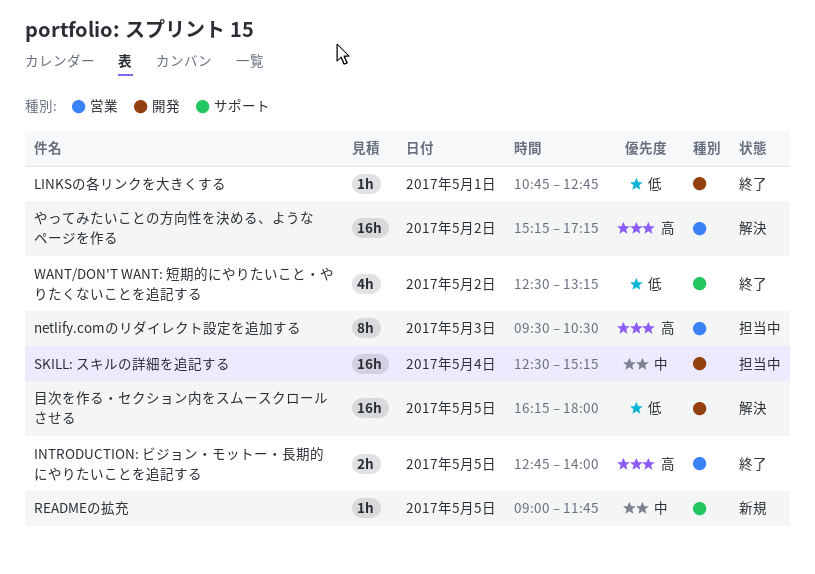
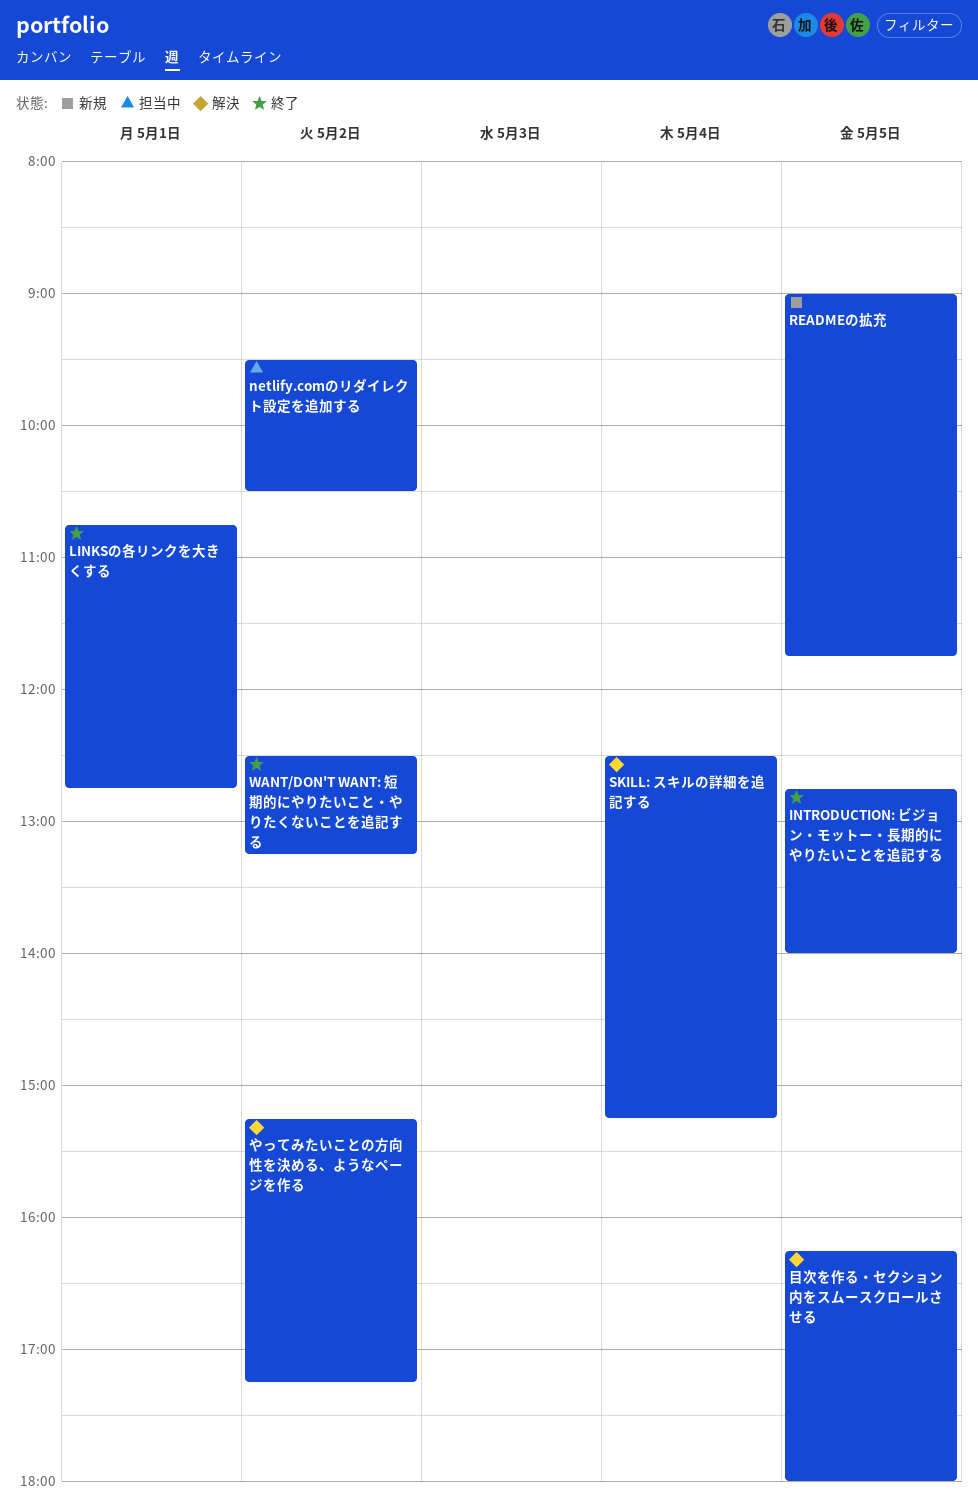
netlify.comのリダイレクト設定を追加する, day: May 3 -> May 2
SKILL: スキルの詳細を追記する, status: 担当中 -> 解決

